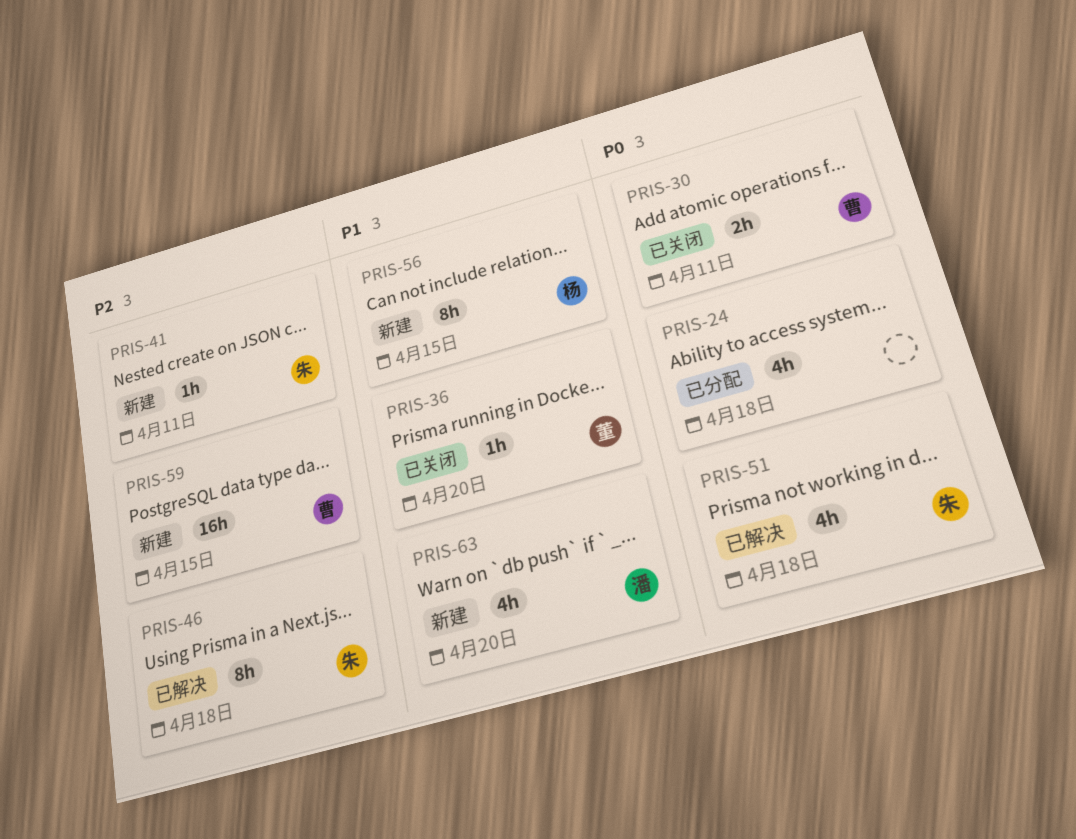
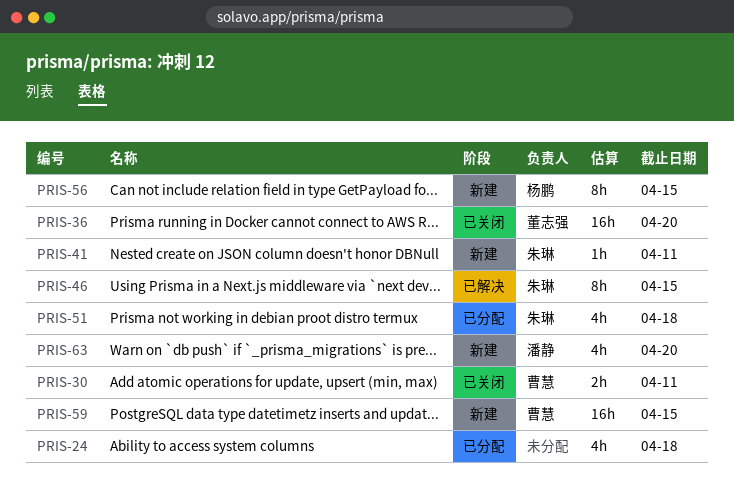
PRIS-36, estimate: 1h -> 16h
PRIS-46, due: Apr 18 -> Apr 15
PRIS-51, status: 已解决 -> 已分配

